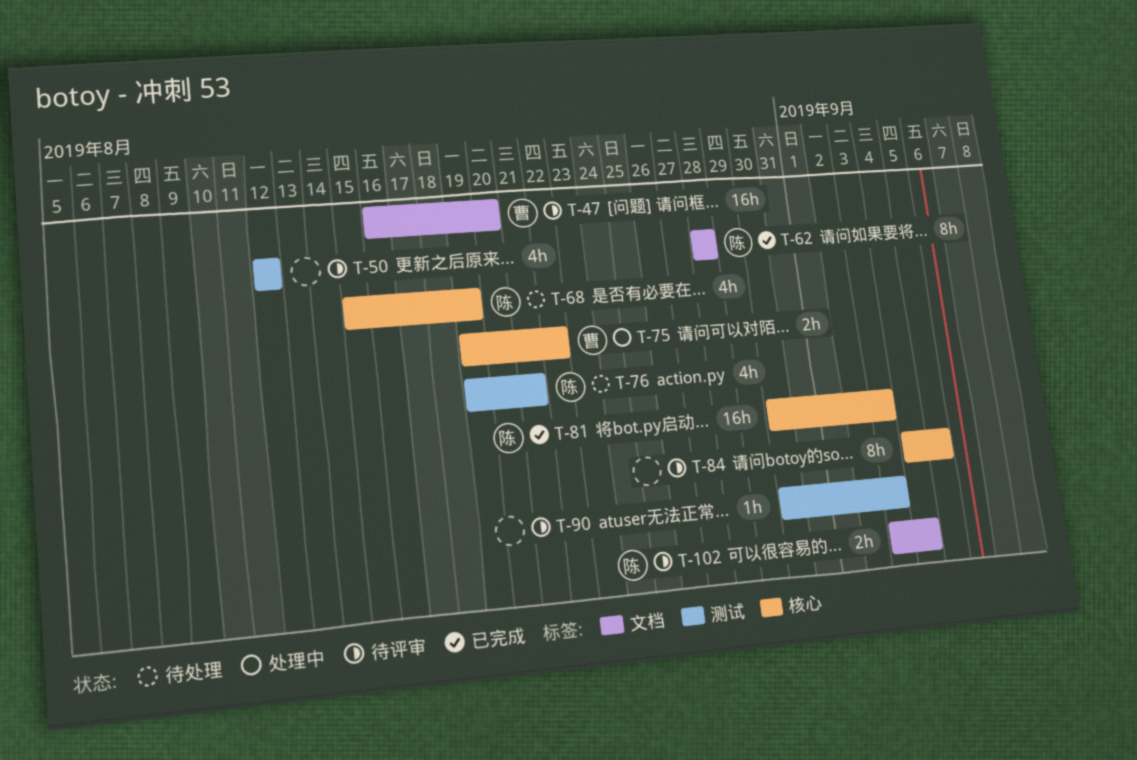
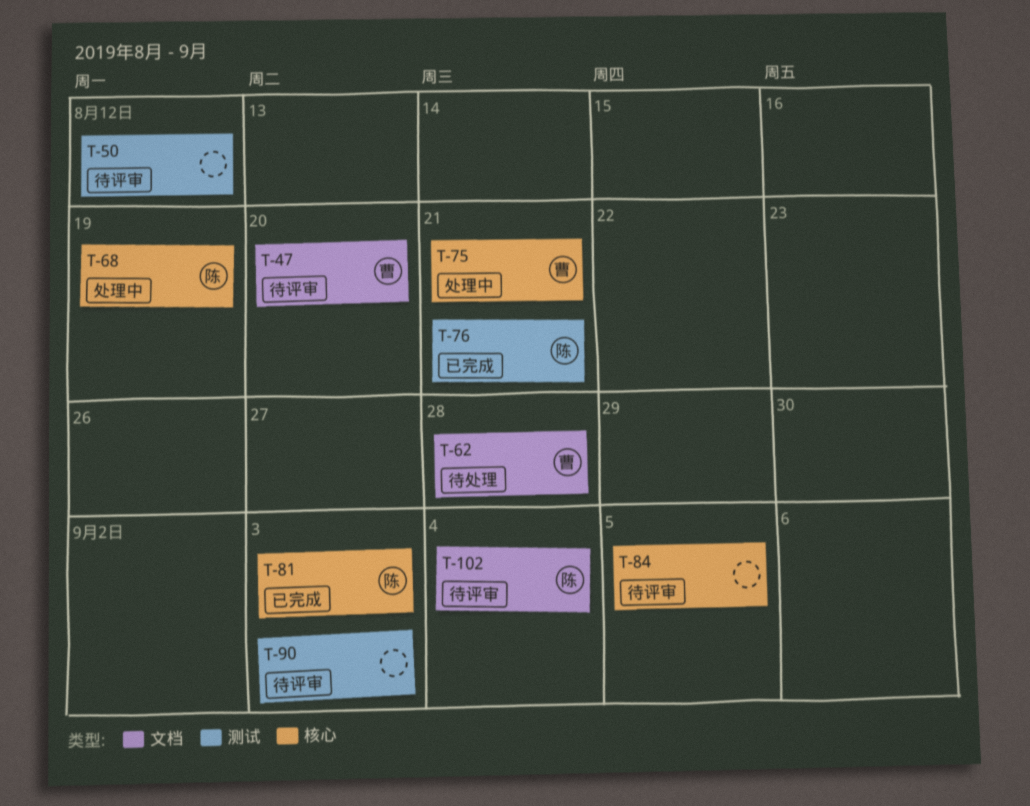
T-62, status: 已完成 -> 待处理
T-62, owner: 陈 -> 曹
T-68, status: 待处理 -> 处理中
T-75, due: Aug 22 -> Aug 21
T-76, status: 待处理 -> 已完成

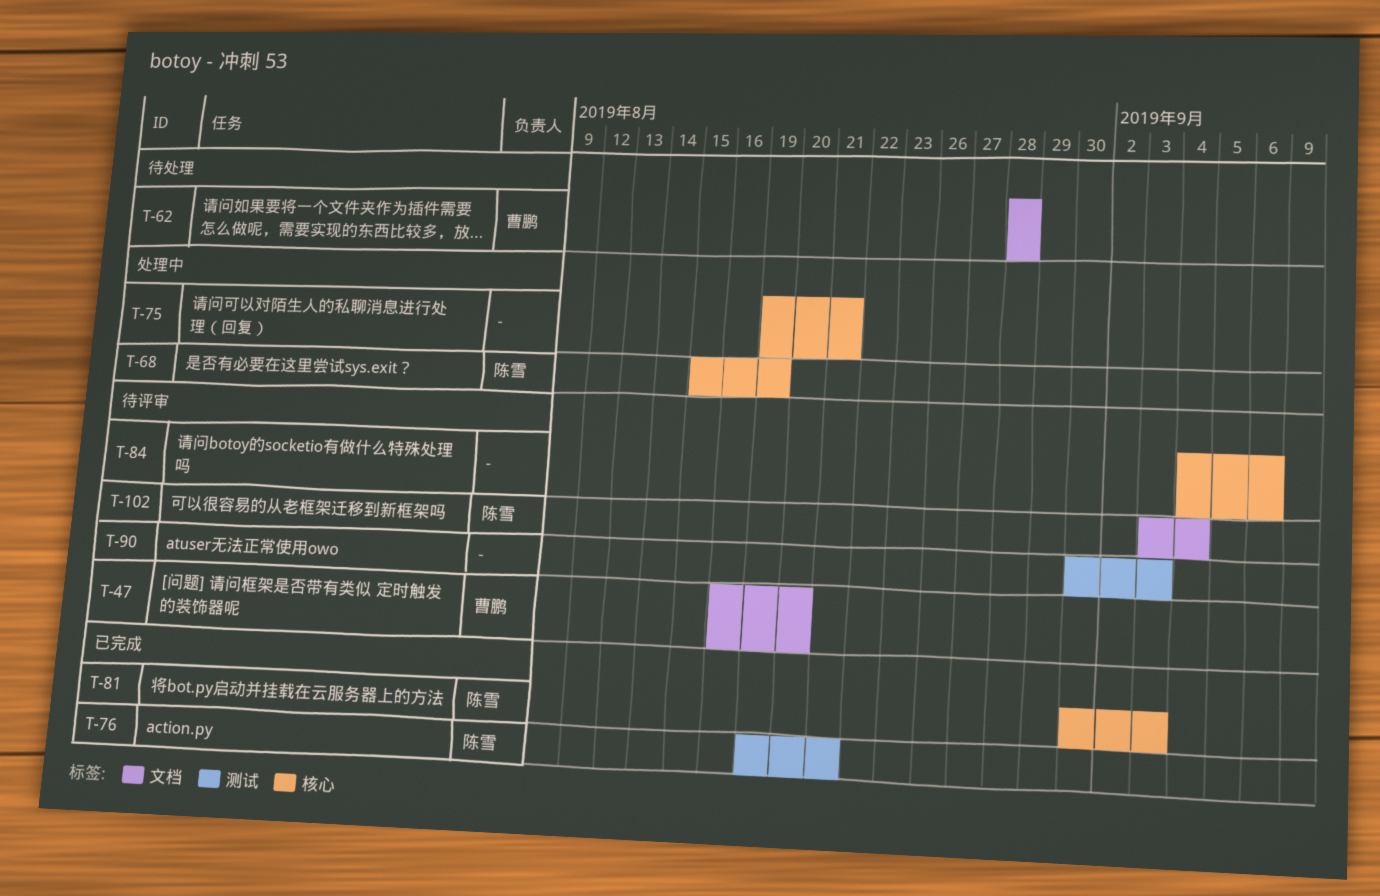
T-50: present -> none
T-75, owner: 曹鹏 -> none
T-84, due: Sep 5 -> Sep 6

